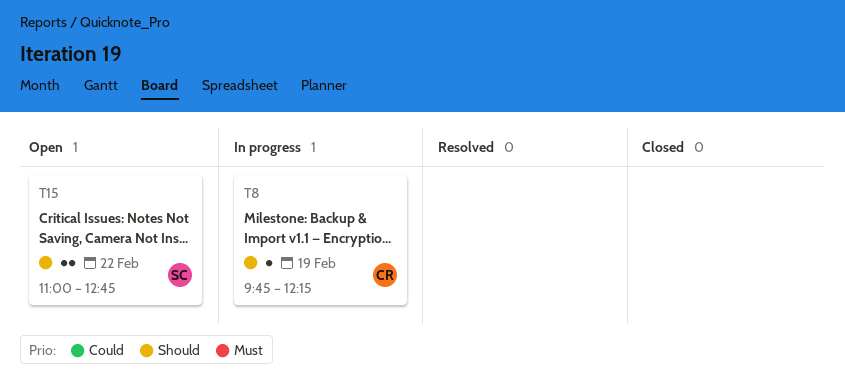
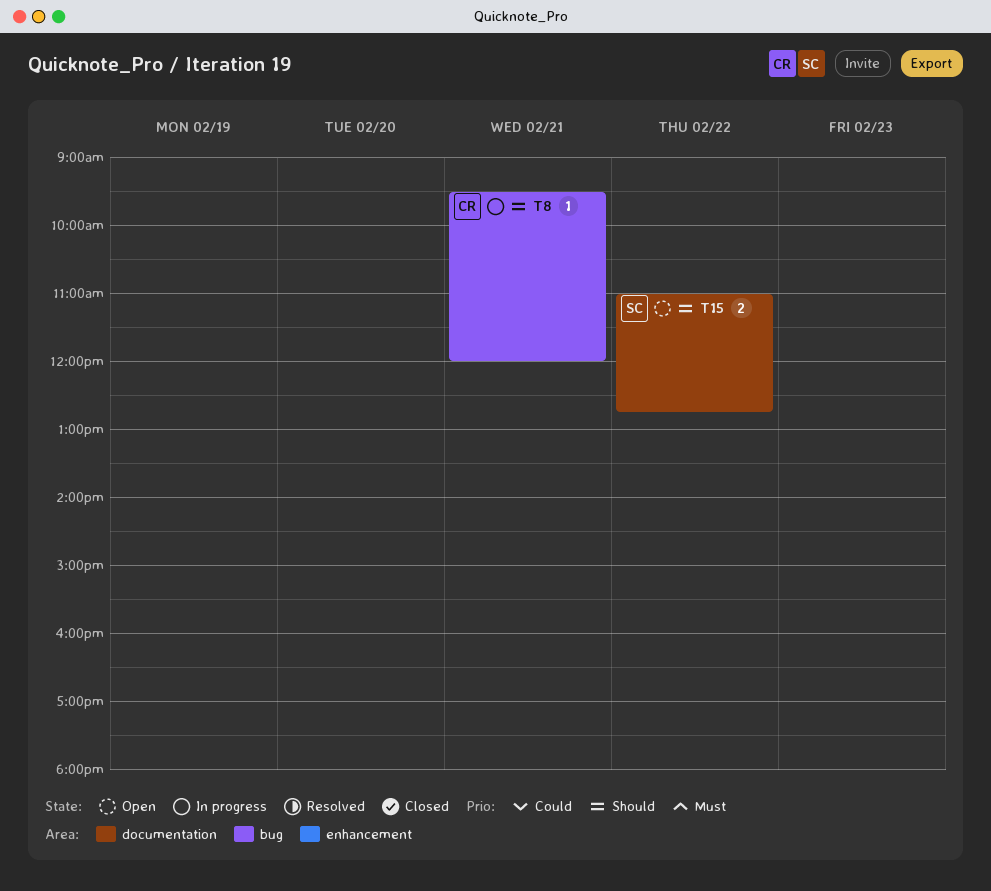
T8, day: Feb 19 -> Feb 21
T8, begins: 09:45 -> 09:30
T8, ends: 12:15 -> 12:00

